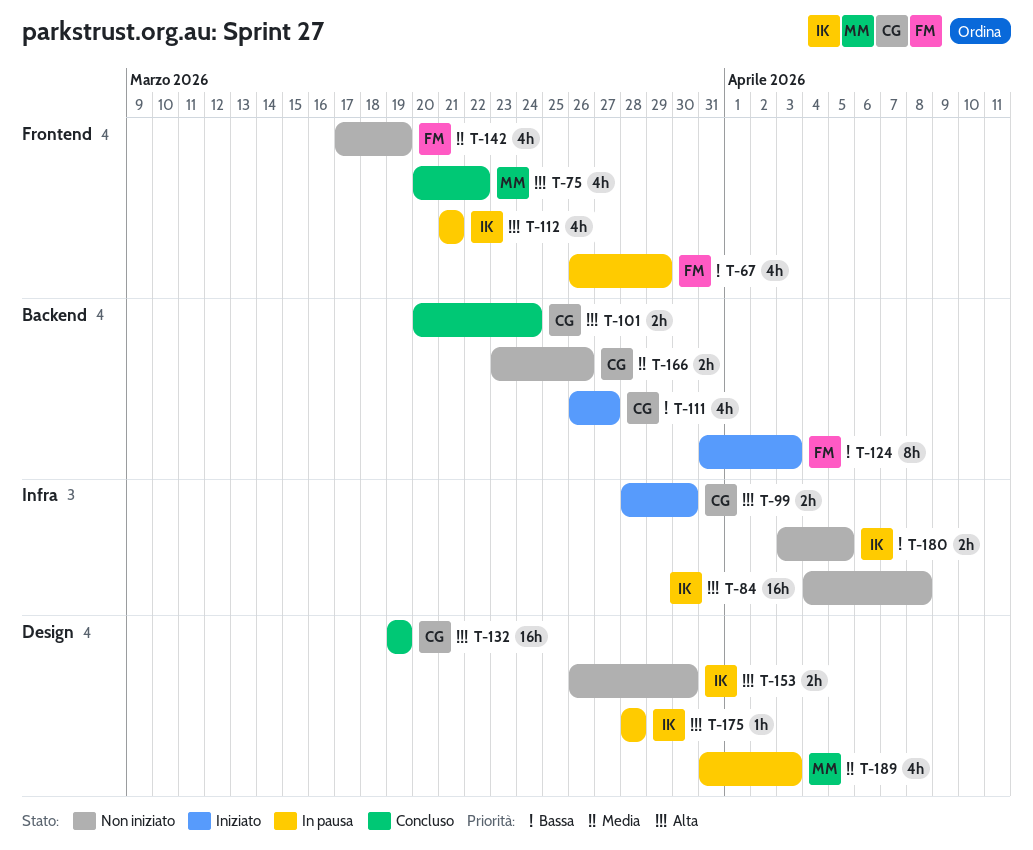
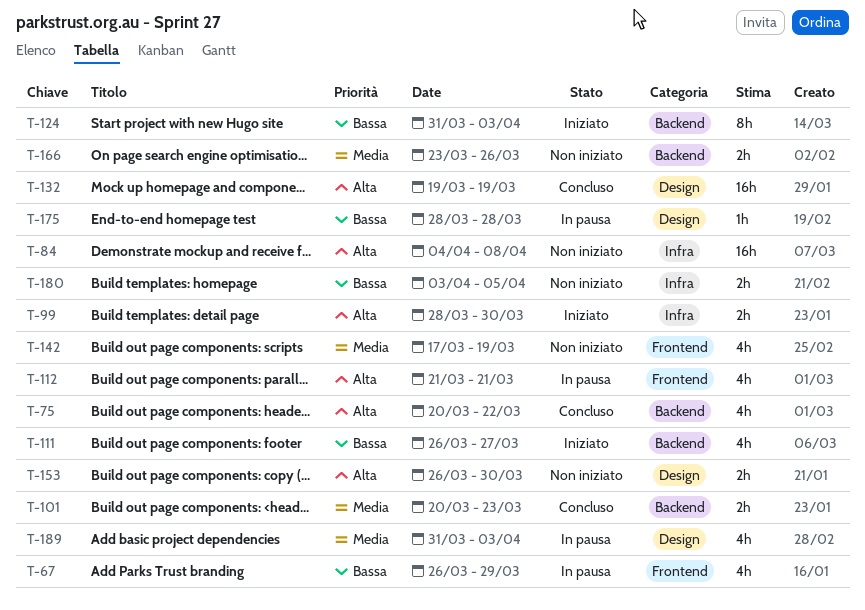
T-75, label: Frontend -> Backend
T-101, priority: Alta -> Media
T-101, due: Mar 24 -> Mar 23
T-175, priority: Alta -> Bassa

